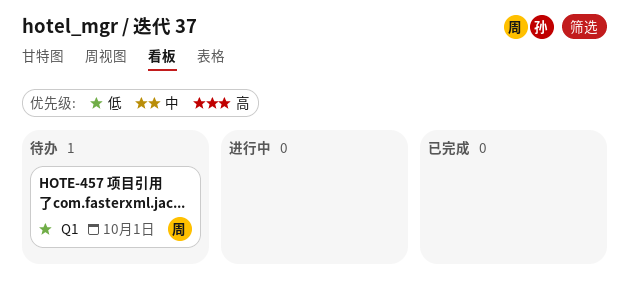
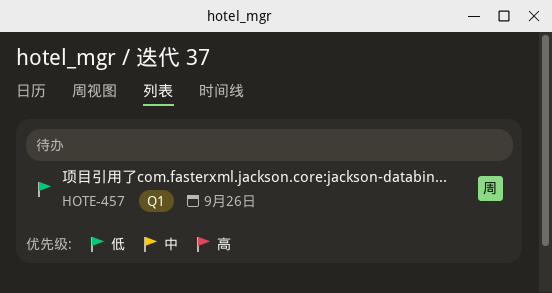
HOTE-457, due: Oct 1 -> Sep 26

